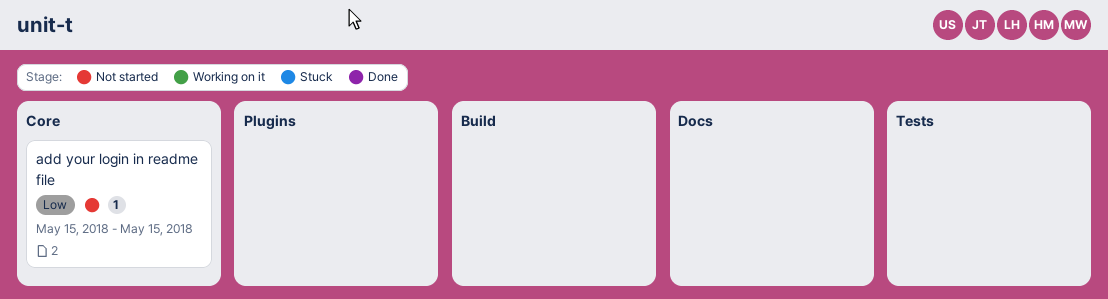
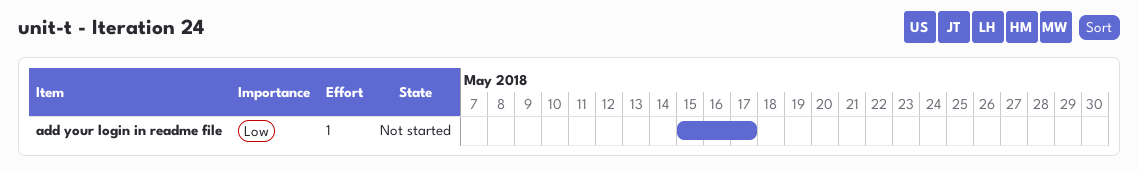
add your login in readme file, due: May 15 -> May 17

